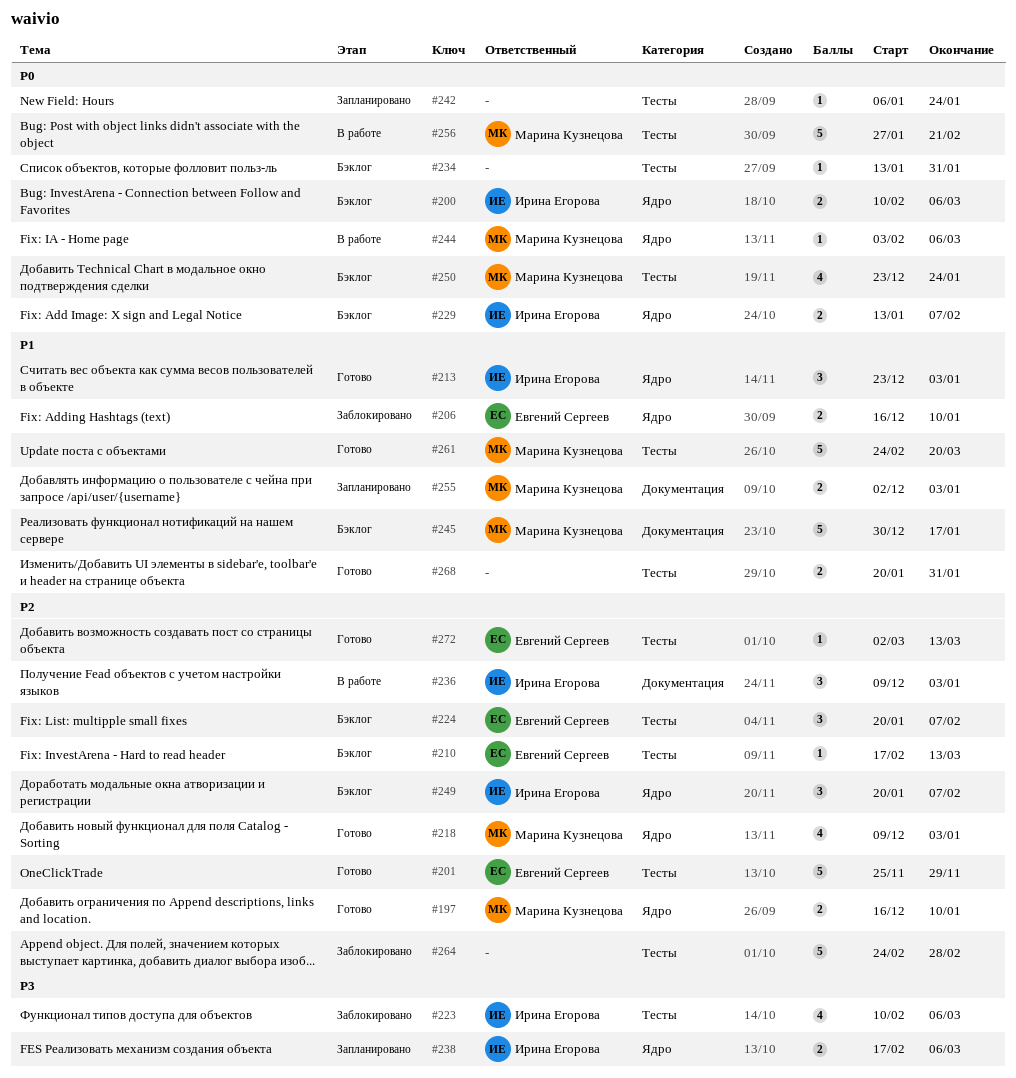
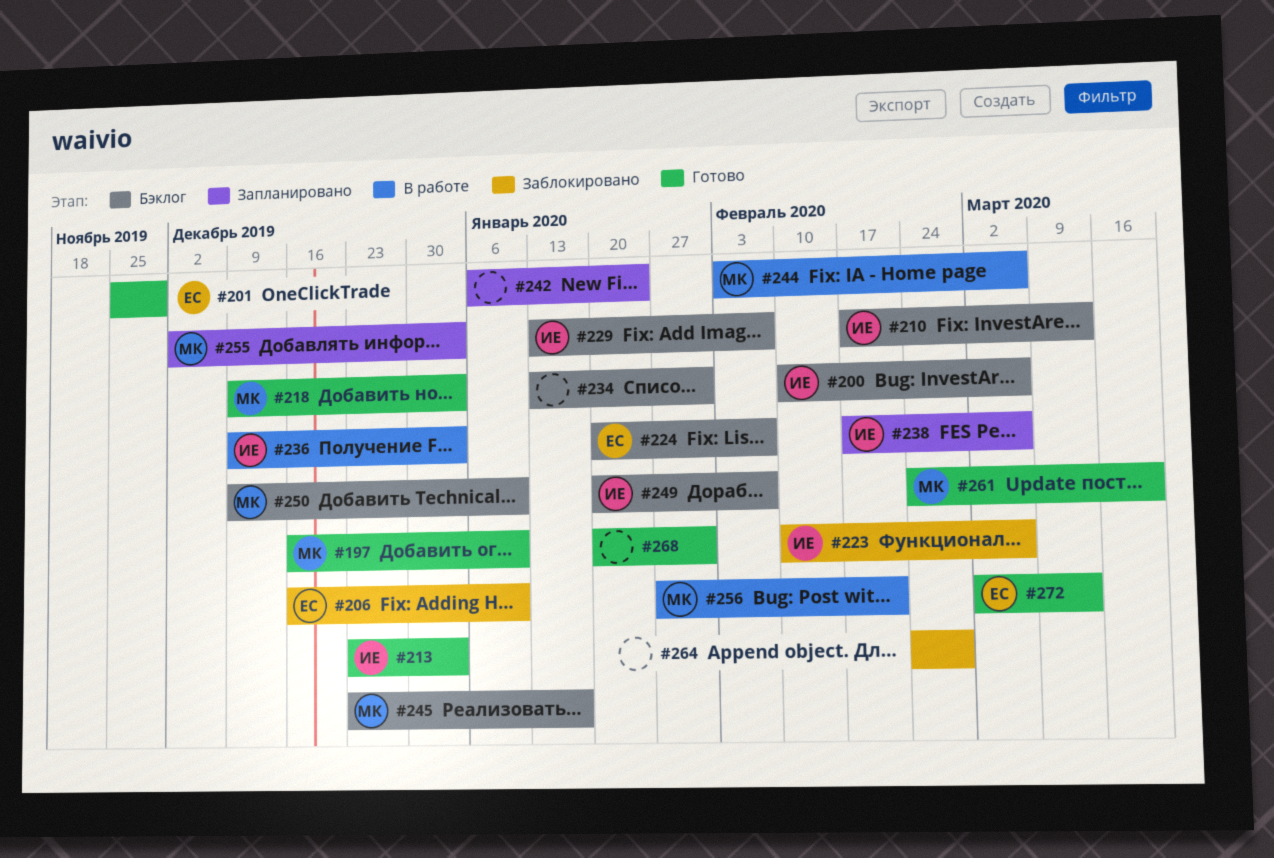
#210, owner: Евгений Сергеев -> Ирина Егорова
#245, start: Dec 30 -> Dec 23
#250, start: Dec 23 -> Dec 9
#250, due: Jan 24 -> Jan 10

